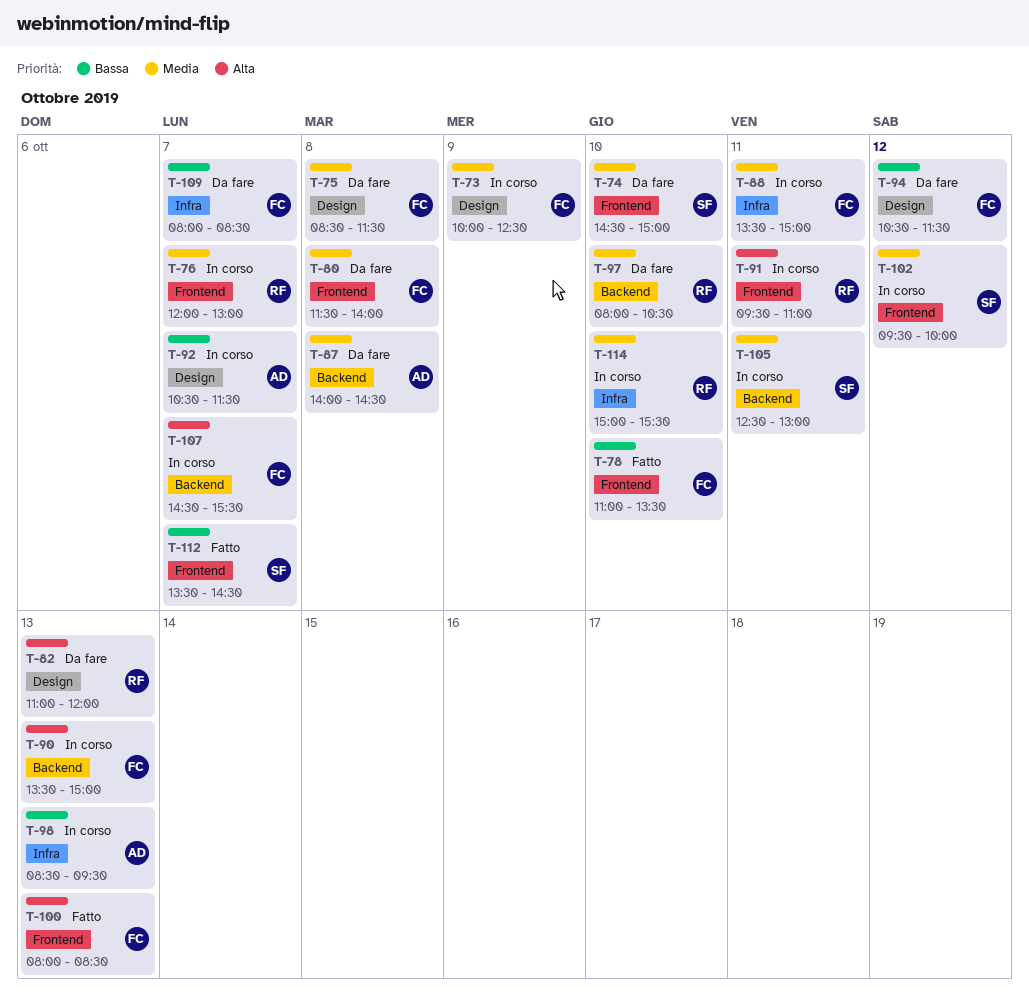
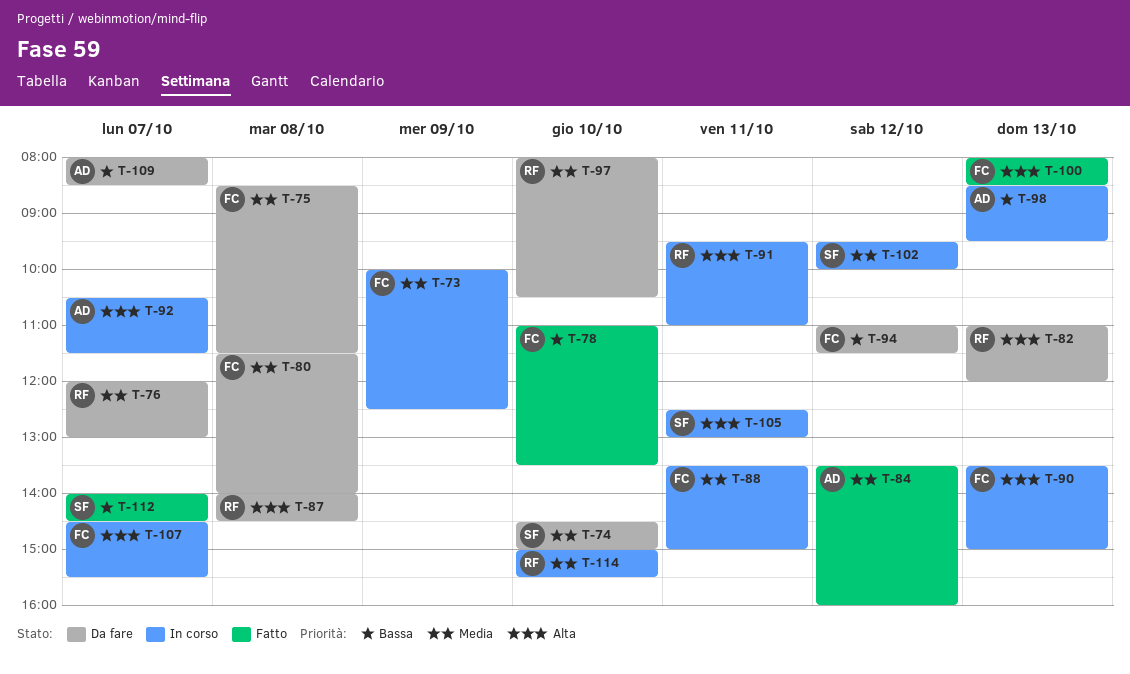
T-76, status: In corso -> Da fare
T-84: none -> present
T-87, owner: AD -> RF
T-87, priority: Media -> Alta
T-92, priority: Bassa -> Alta
T-94, begins: 10:30 -> 11:00
T-105, priority: Media -> Alta
T-109, owner: FC -> AD
T-112, begins: 13:30 -> 14:00

